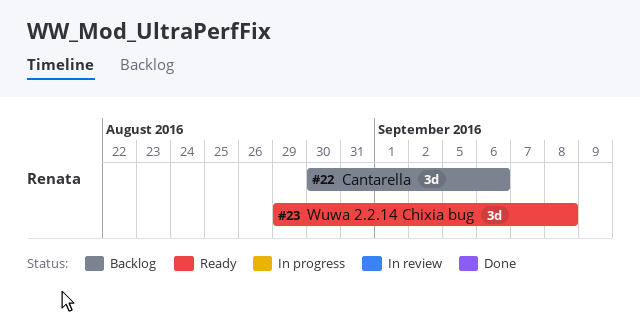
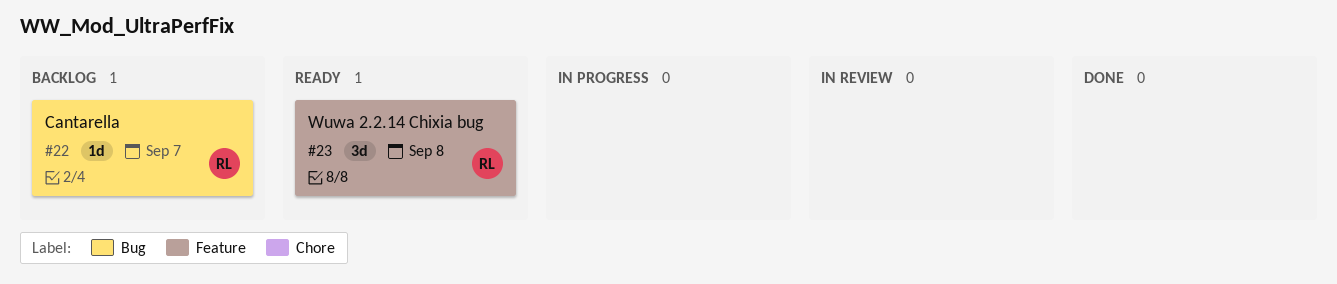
#22, estimate: 3d -> 1d
#22, due: Sep 6 -> Sep 7

